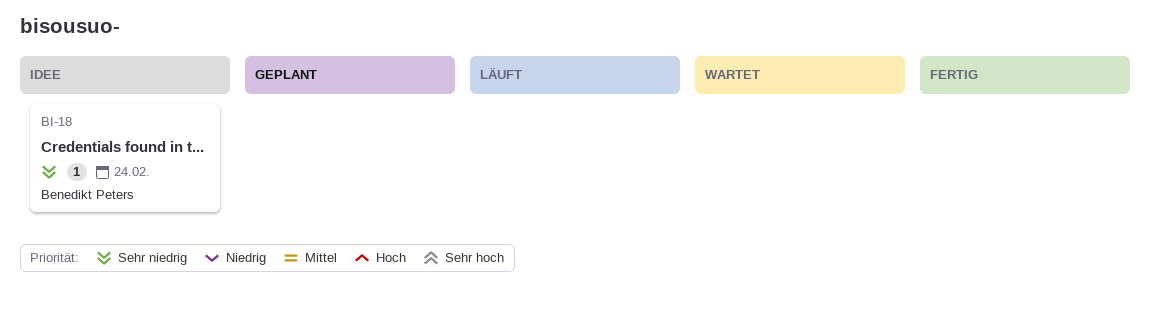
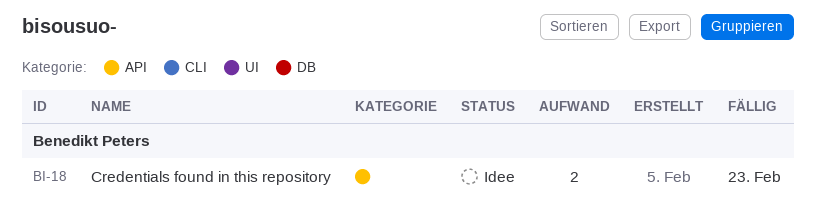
BI-18, estimate: 1 -> 2
BI-18, due: Feb 24 -> Feb 23

